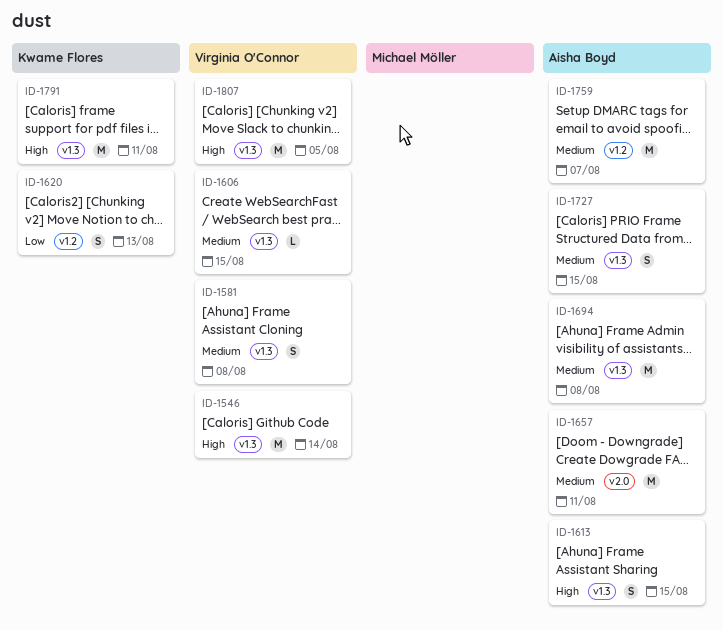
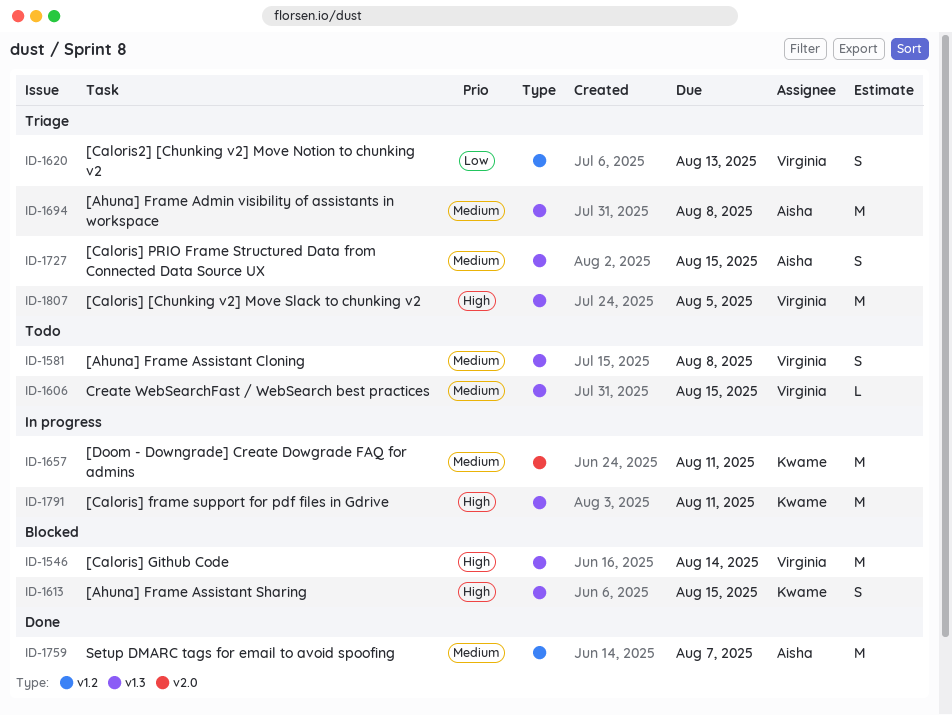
ID-1613, owner: Aisha Boyd -> Kwame Flores
ID-1620, owner: Kwame Flores -> Virginia O'Connor
ID-1657, owner: Aisha Boyd -> Kwame Flores

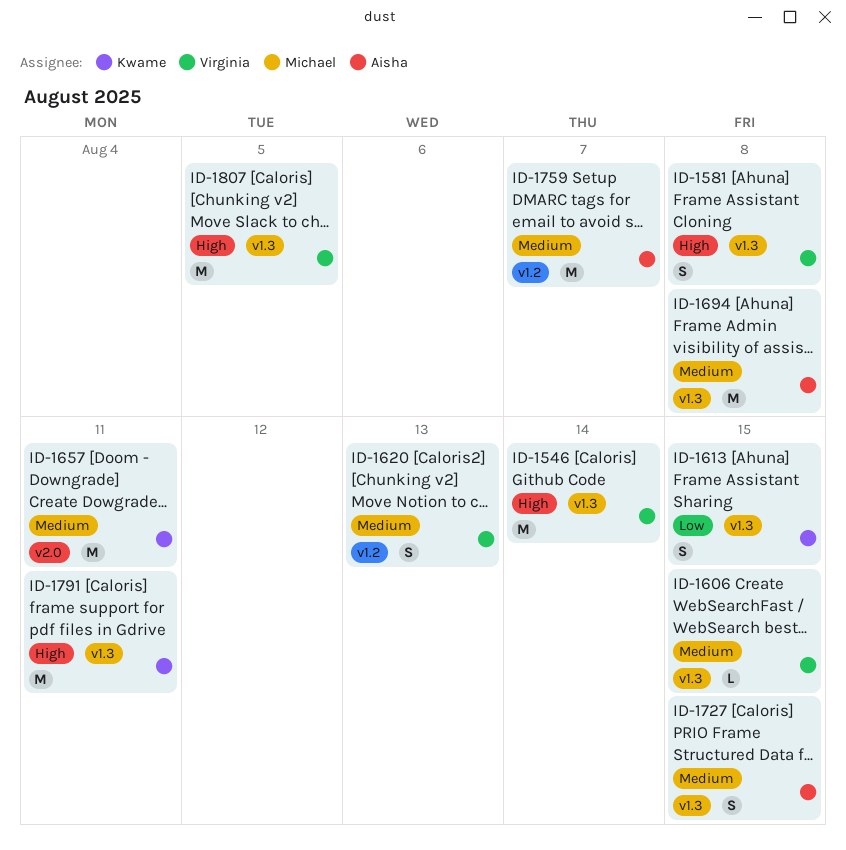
ID-1581, priority: Medium -> High
ID-1613, priority: High -> Low
ID-1620, priority: Low -> Medium

